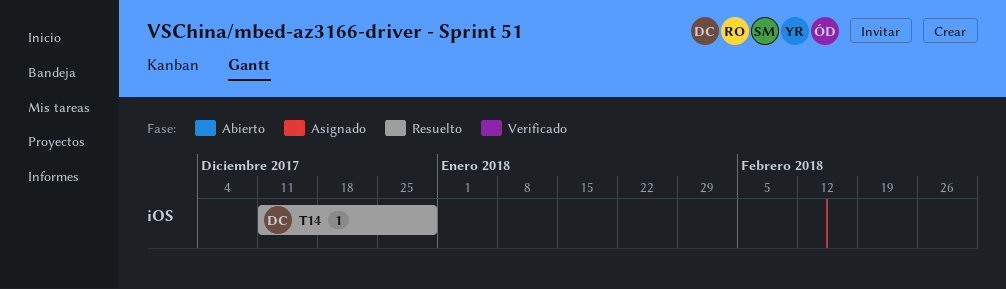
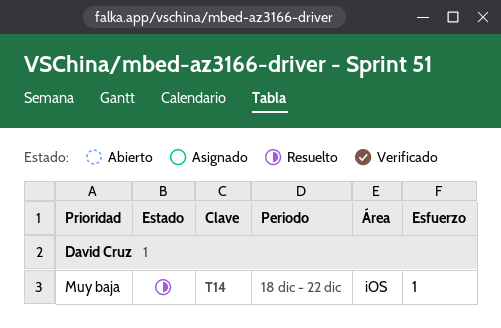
T14, start: Dec 11 -> Dec 18
T14, due: Dec 29 -> Dec 22

